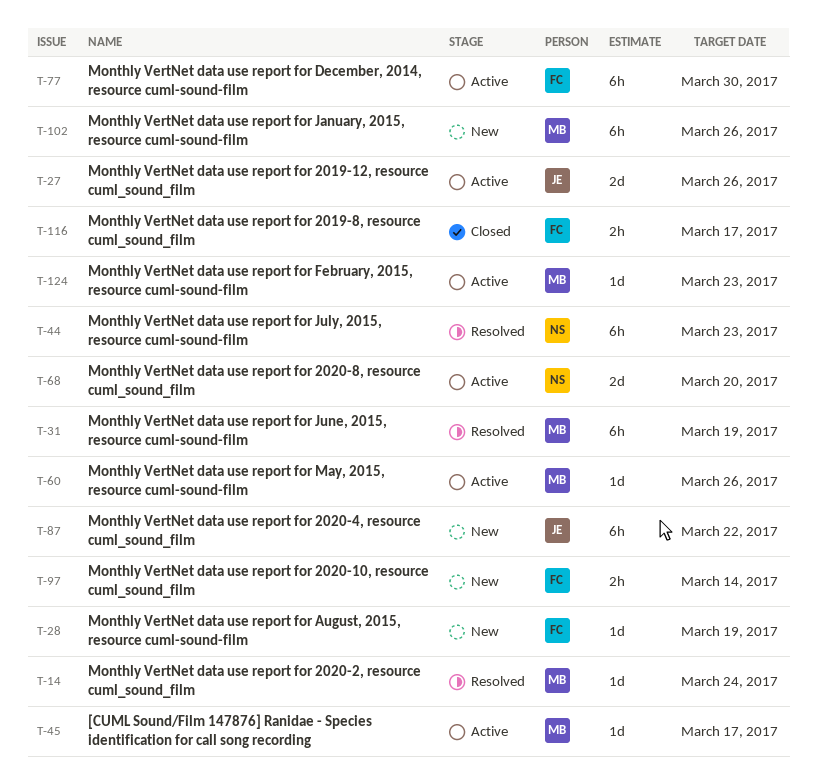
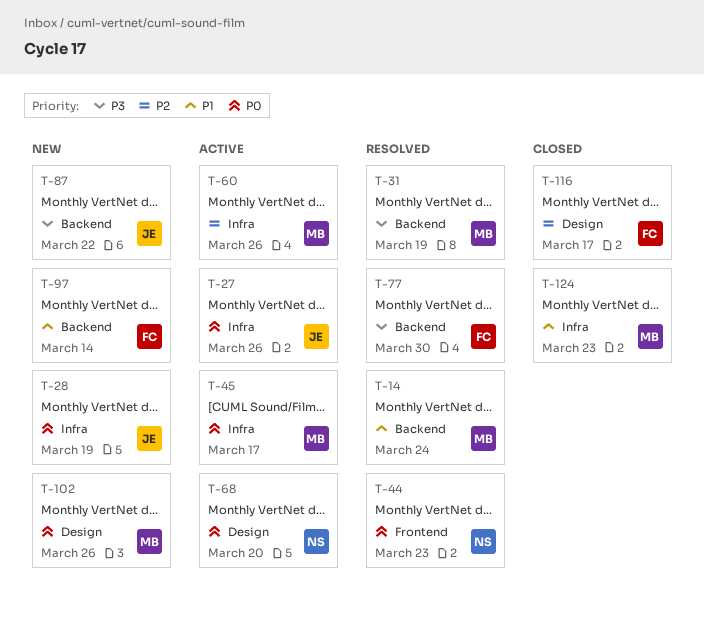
T-28, owner: FC -> JE
T-77, status: Active -> Resolved
T-124, status: Active -> Closed

